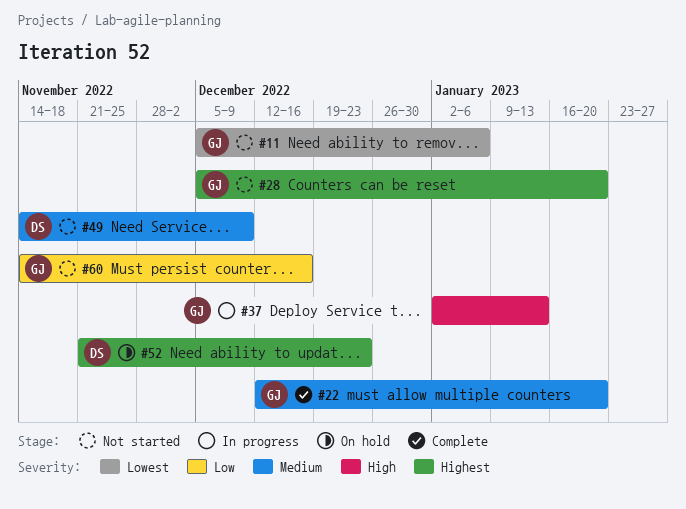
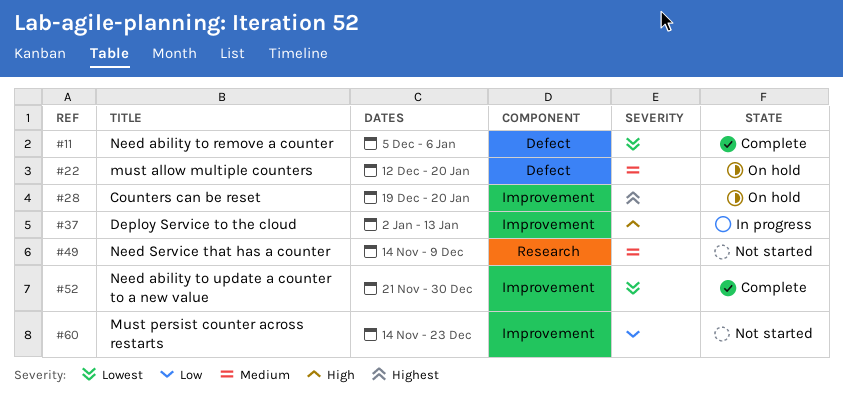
#11, status: Not started -> Complete
#22, status: Complete -> On hold
#28, status: Not started -> On hold
#28, start: Dec 5 -> Dec 19
#52, status: On hold -> Complete
#52, priority: Highest -> Lowest
#52, due: Dec 23 -> Dec 30
#60, due: Dec 16 -> Dec 23

